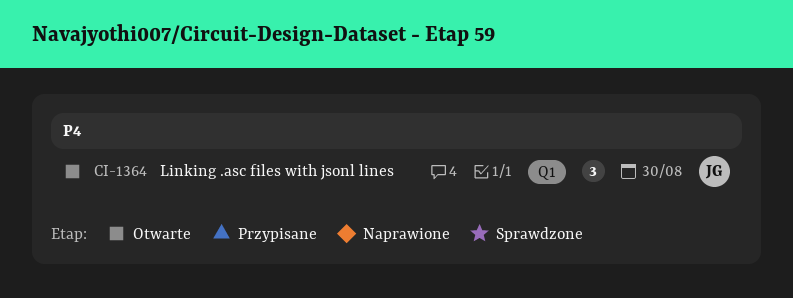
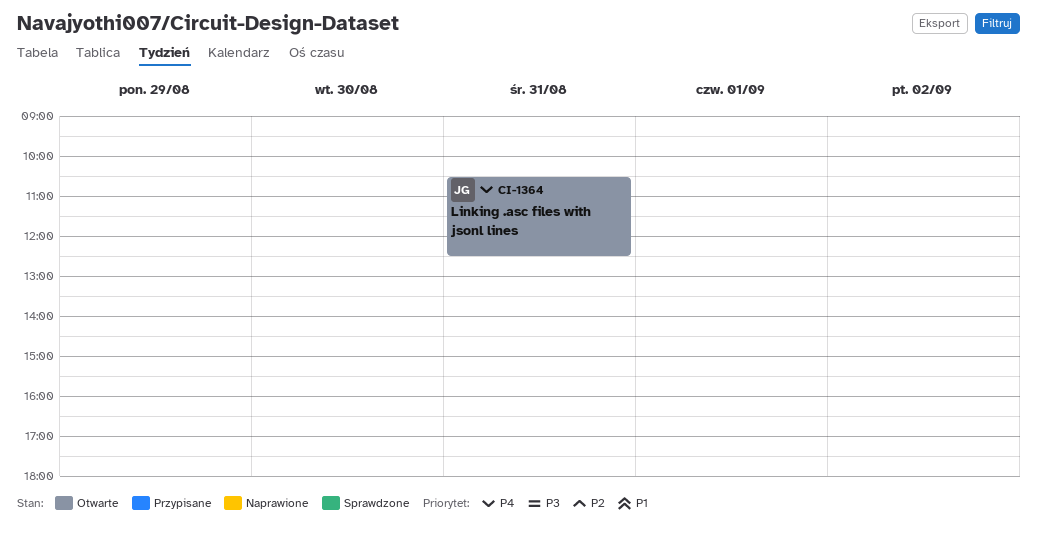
CI-1364, day: Aug 30 -> Aug 31

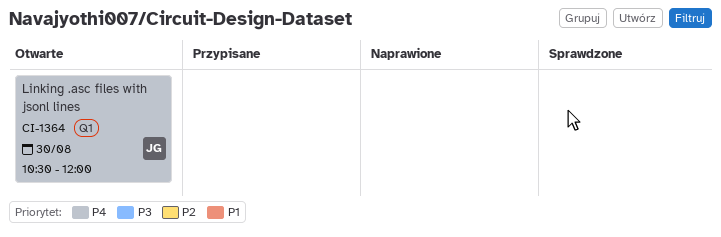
CI-1364, day: Aug 31 -> Aug 30
CI-1364, ends: 12:30 -> 12:00

